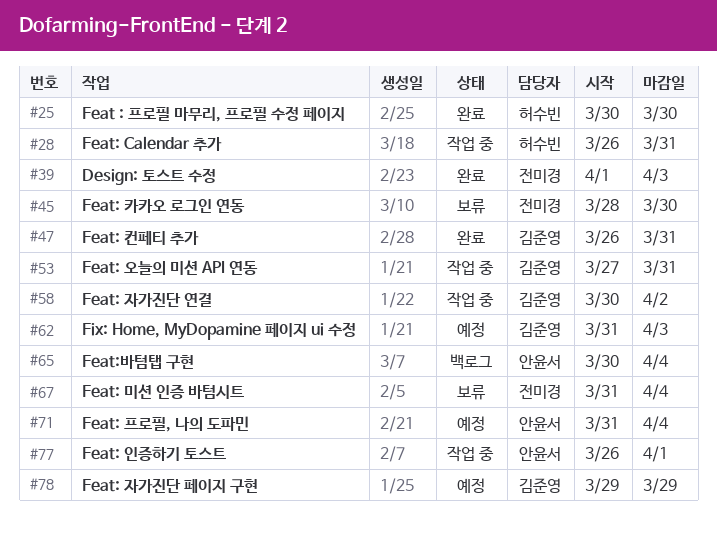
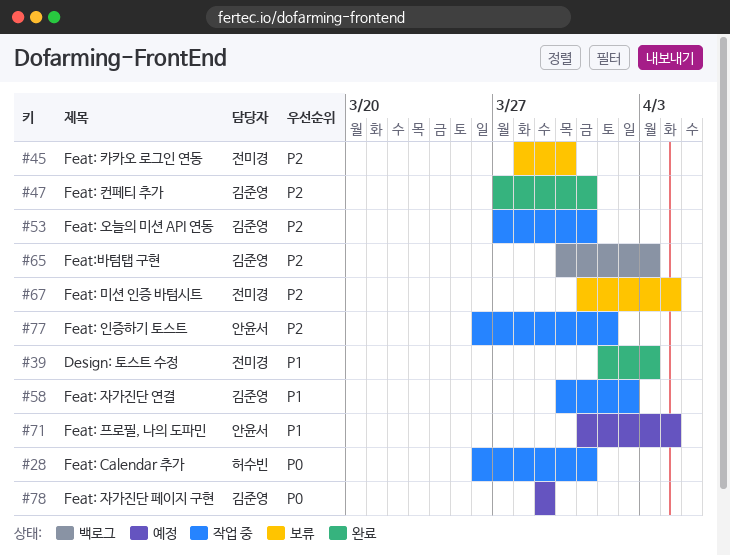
#25: present -> none
#47, start: Mar 26 -> Mar 27
#62: present -> none
#65, owner: 안윤서 -> 김준영
#65, due: Apr 4 -> Apr 3

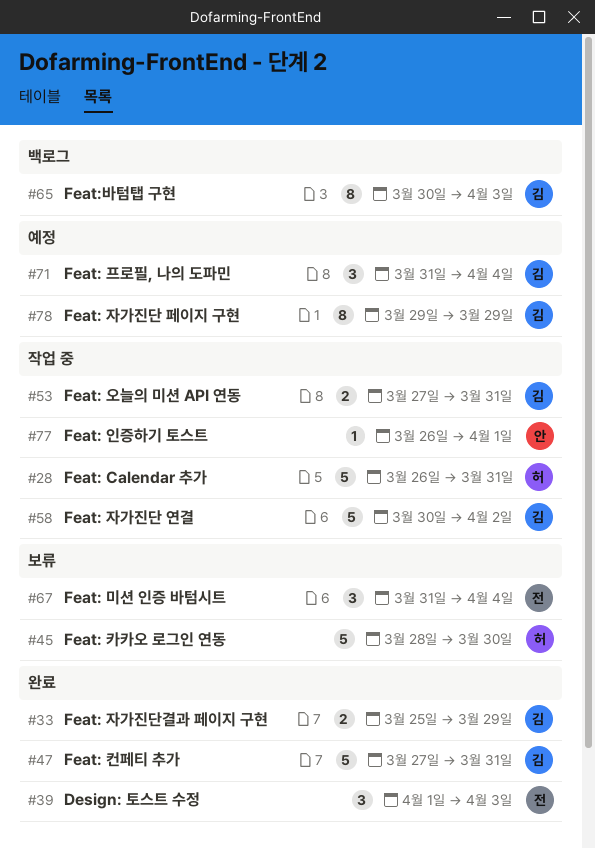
#33: none -> present
#45, owner: 전미경 -> 허수빈
#71, owner: 안윤서 -> 김준영

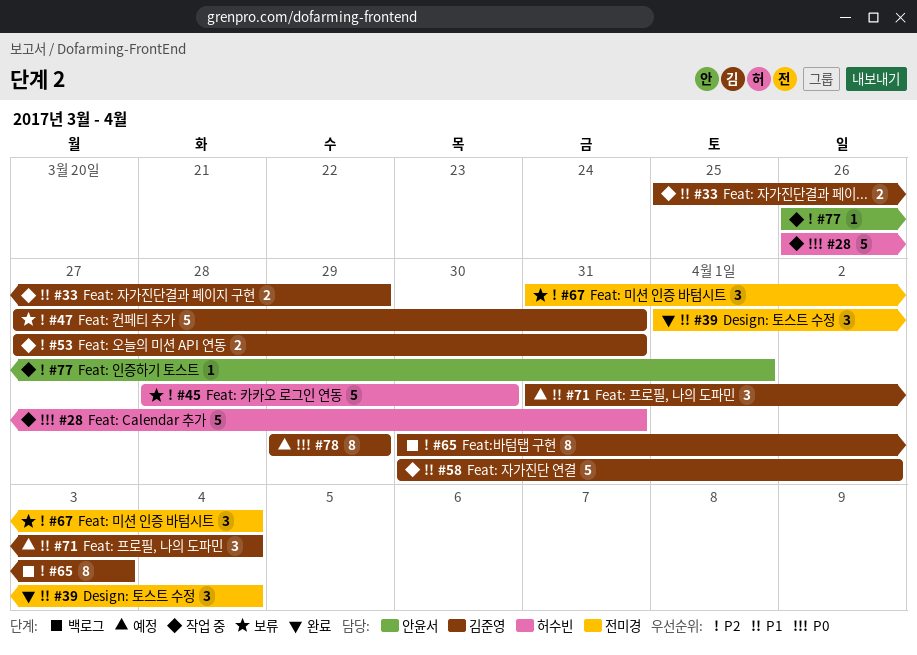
#33, status: 완료 -> 작업 중
#39, due: Apr 3 -> Apr 4
#47, status: 완료 -> 보류

